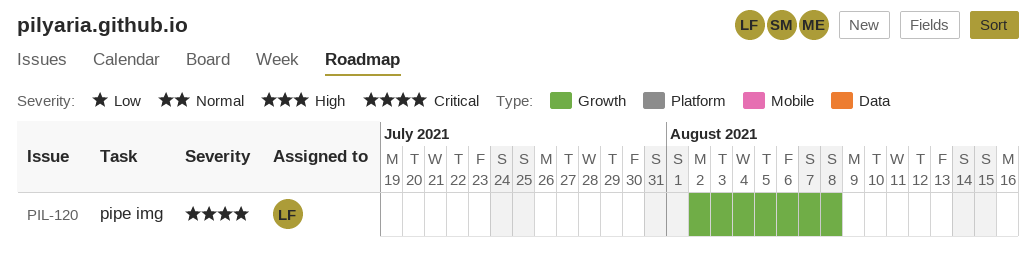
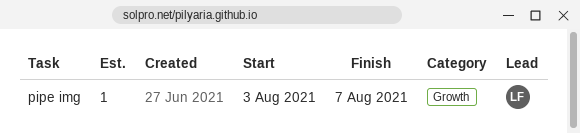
pipe img, start: Aug 2 -> Aug 3
pipe img, due: Aug 8 -> Aug 7

